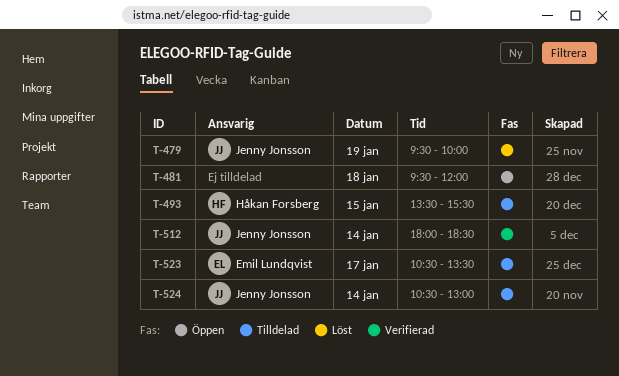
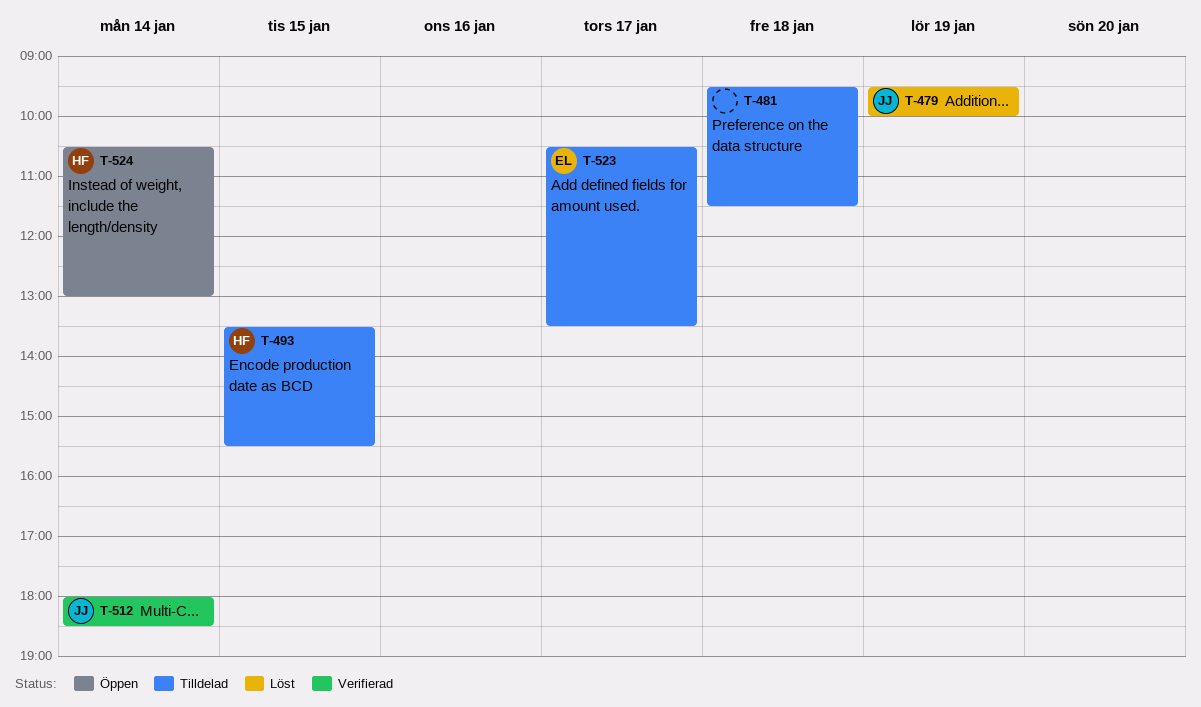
T-481, status: Öppen -> Tilldelad
T-481, ends: 12:00 -> 11:30
T-524, status: Tilldelad -> Öppen
T-524, owner: Jenny Jonsson -> Håkan Forsberg

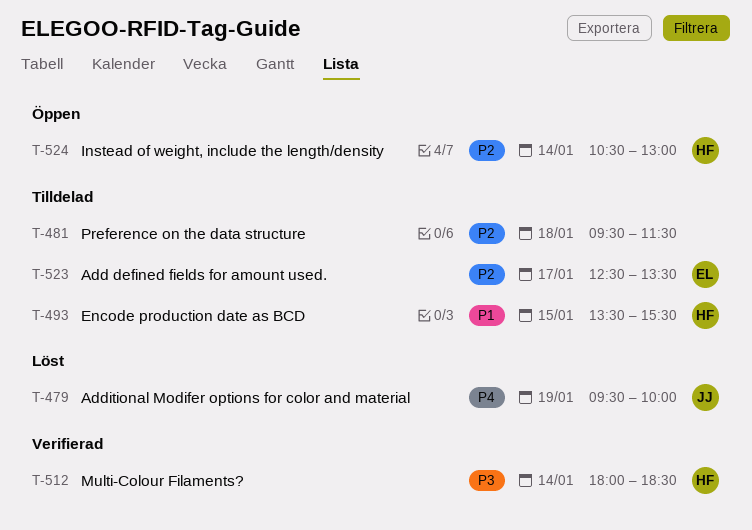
T-512, owner: JJ -> HF
T-523, begins: 10:30 -> 12:30

